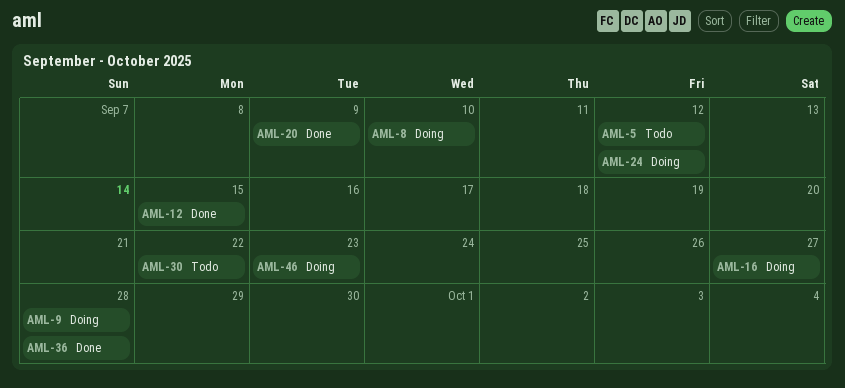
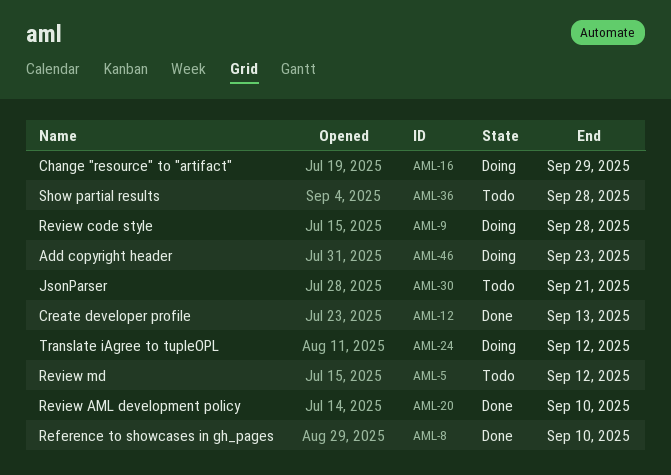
AML-8, status: Doing -> Done
AML-12, due: Sep 15 -> Sep 13
AML-16, due: Sep 27 -> Sep 29
AML-20, due: Sep 9 -> Sep 10
AML-30, due: Sep 22 -> Sep 21
AML-36, status: Done -> Todo

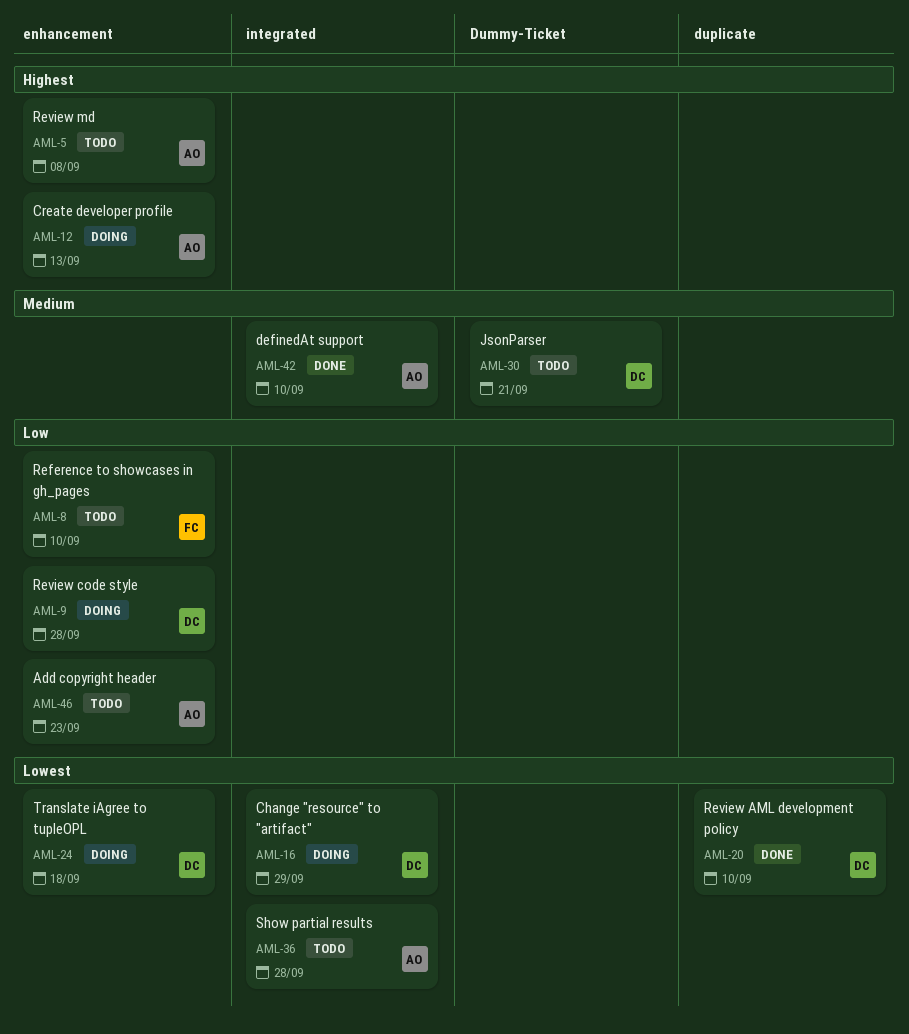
AML-5, due: Sep 12 -> Sep 8
AML-8, status: Done -> Todo
AML-12, status: Done -> Doing
AML-24, due: Sep 12 -> Sep 18
AML-42: none -> present
AML-46, status: Doing -> Todo

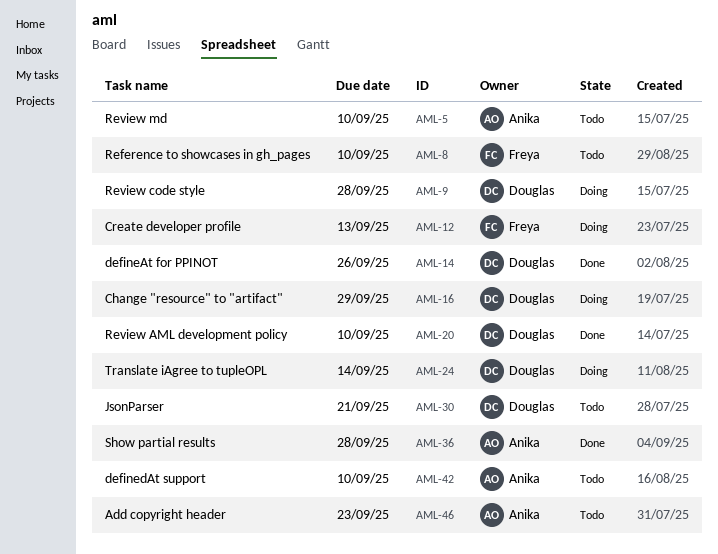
AML-5, due: Sep 8 -> Sep 10
AML-12, owner: Anika -> Freya
AML-14: none -> present
AML-24, due: Sep 18 -> Sep 14
AML-36, status: Todo -> Done
AML-42, status: Done -> Todo

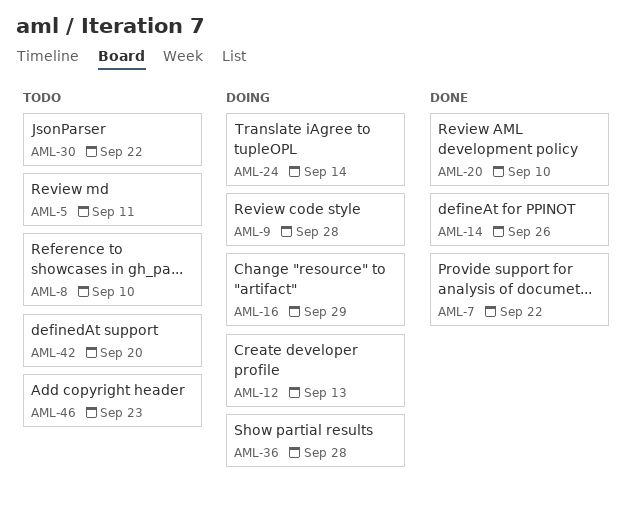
AML-5, due: Sep 10 -> Sep 11
AML-7: none -> present
AML-30, due: Sep 21 -> Sep 22
AML-36, status: Done -> Doing
AML-42, due: Sep 10 -> Sep 20

